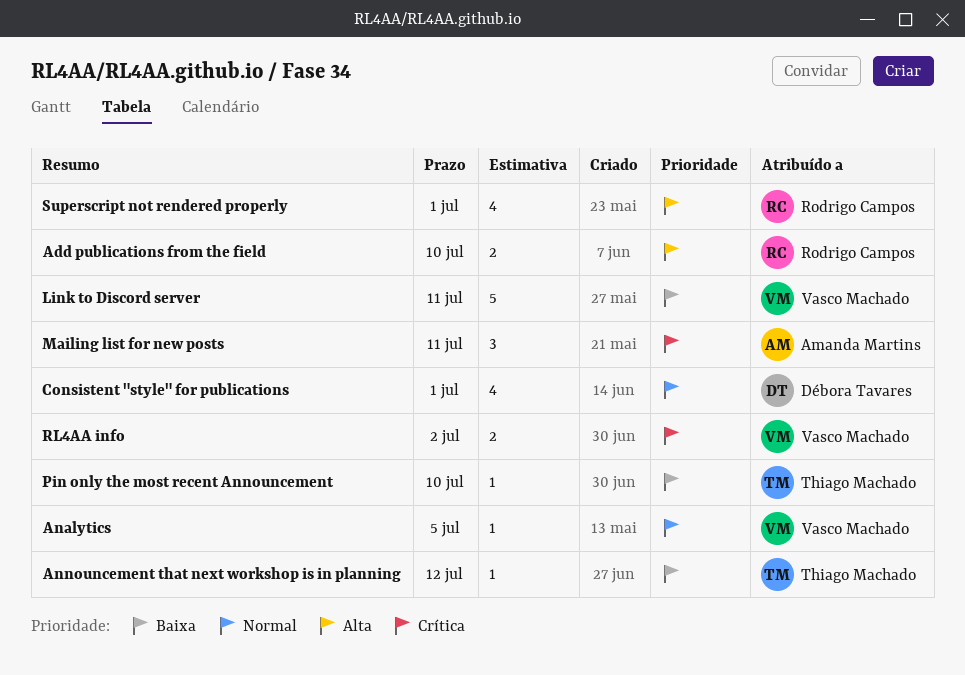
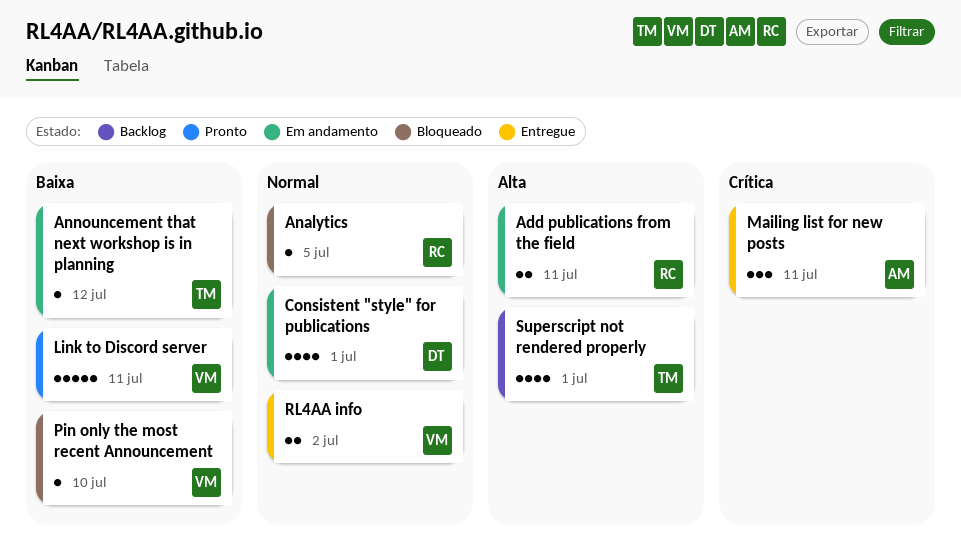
Add publications from the field, due: Jul 10 -> Jul 11
Analytics, owner: Vasco Machado -> Rodrigo Campos
Pin only the most recent Announcement, owner: Thiago Machado -> Vasco Machado
RL4AA info, priority: Crítica -> Normal
Superscript not rendered properly, owner: Rodrigo Campos -> Thiago Machado

